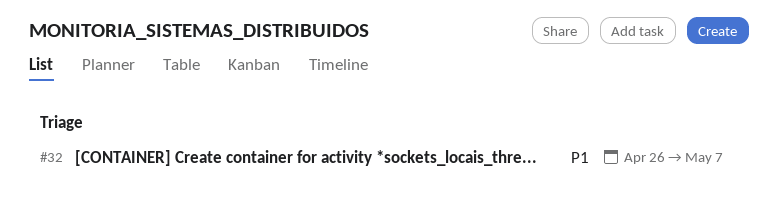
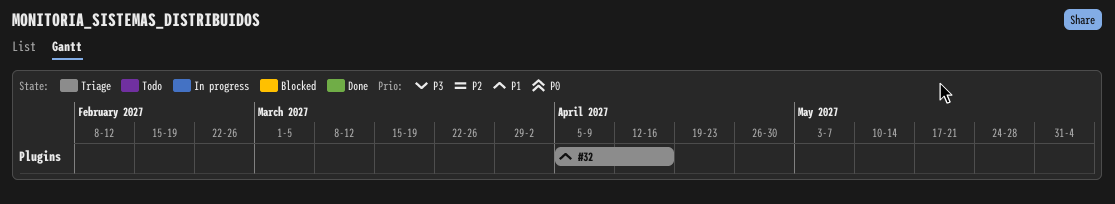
#32, start: Apr 26 -> Apr 5
#32, due: May 7 -> Apr 16

